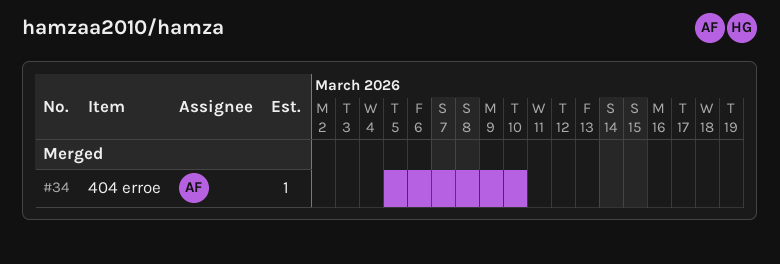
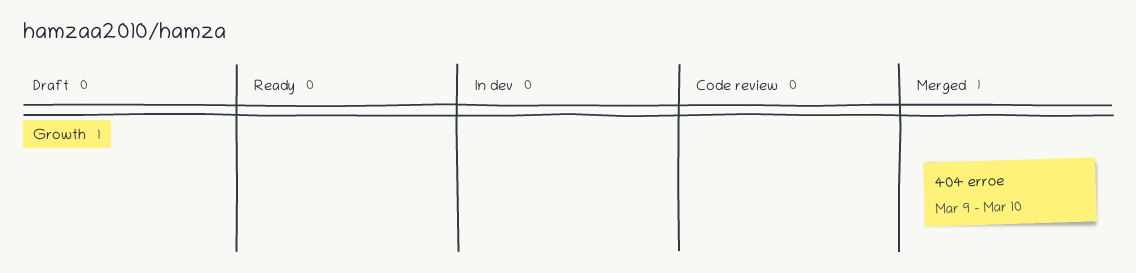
404 erroe, start: Mar 5 -> Mar 9

